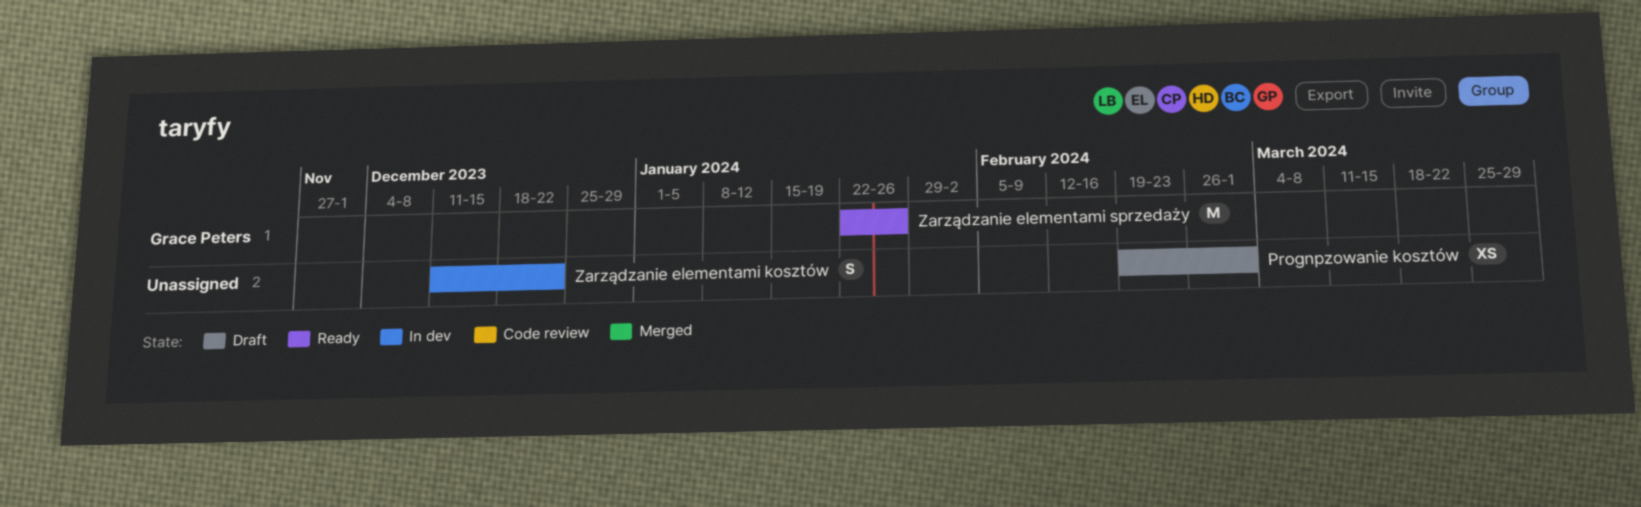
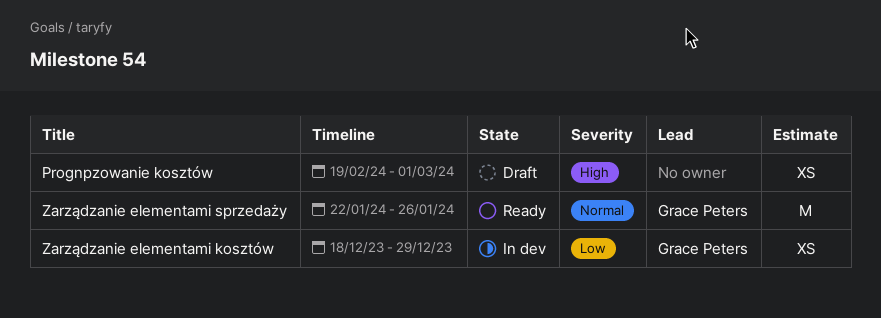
Zarządzanie elementami kosztów, owner: none -> Grace Peters
Zarządzanie elementami kosztów, estimate: S -> XS
Zarządzanie elementami kosztów, start: Dec 11 -> Dec 18
Zarządzanie elementami kosztów, due: Dec 22 -> Dec 29

